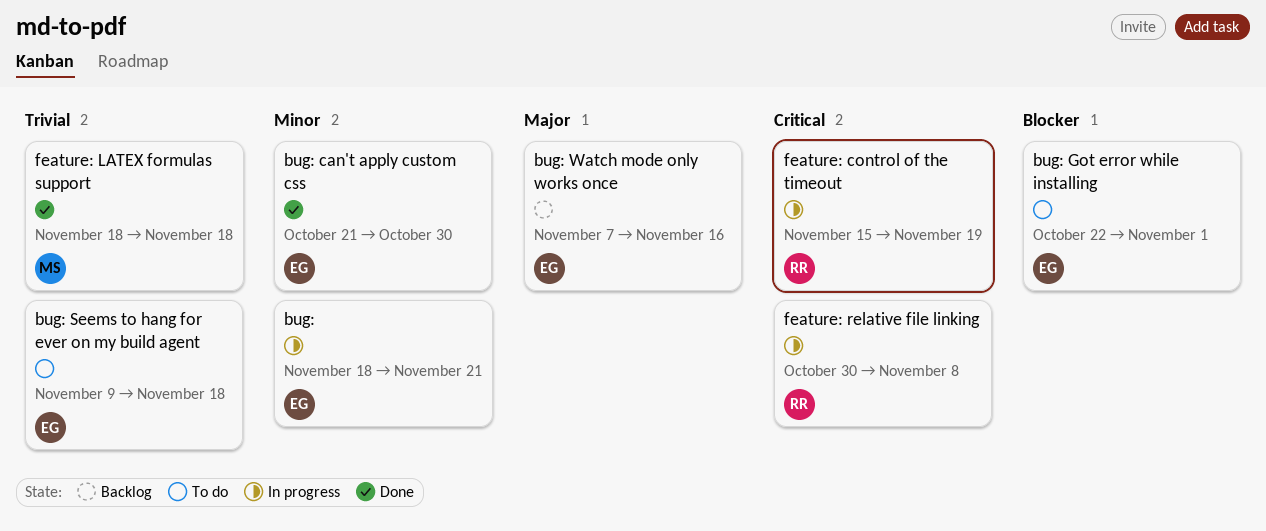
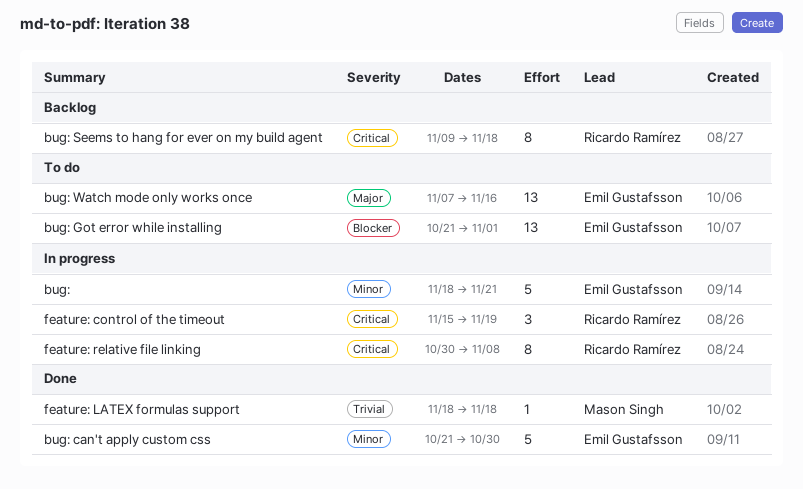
bug: Got error while installing, start: Oct 22 -> Oct 21
bug: Seems to hang for ever on my build agent, status: To do -> Backlog
bug: Seems to hang for ever on my build agent, owner: Emil Gustafsson -> Ricardo Ramírez
bug: Seems to hang for ever on my build agent, priority: Trivial -> Critical
bug: Watch mode only works once, status: Backlog -> To do

